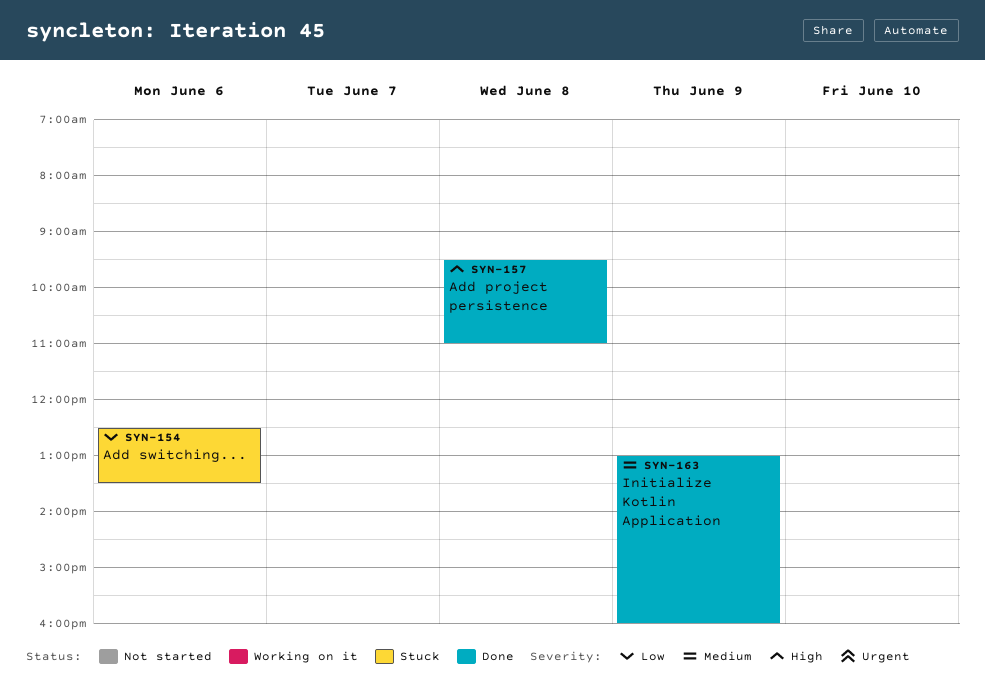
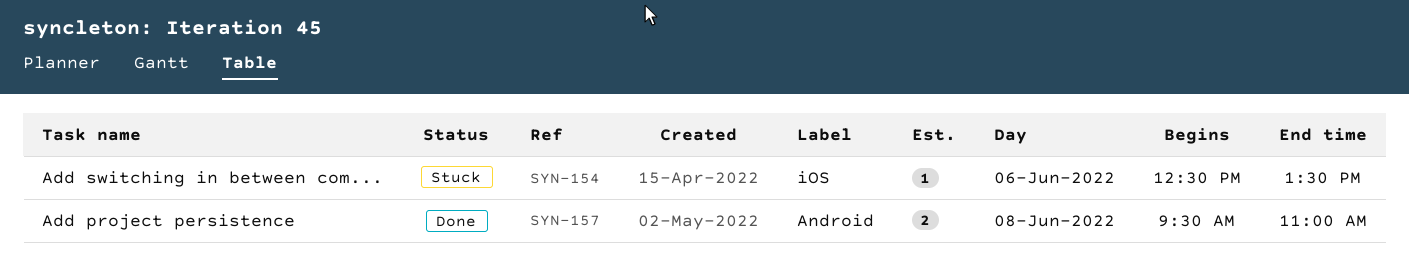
SYN-163: present -> none

